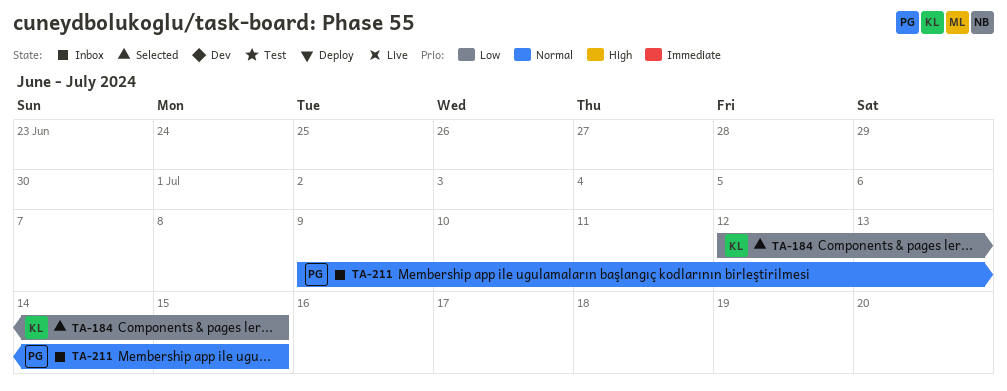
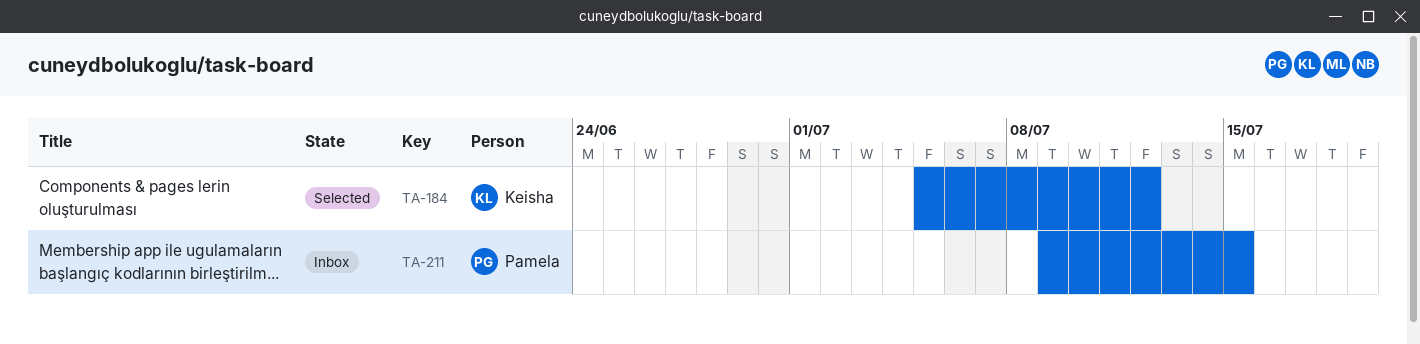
TA-184, start: Jul 12 -> Jul 5
TA-184, due: Jul 15 -> Jul 12

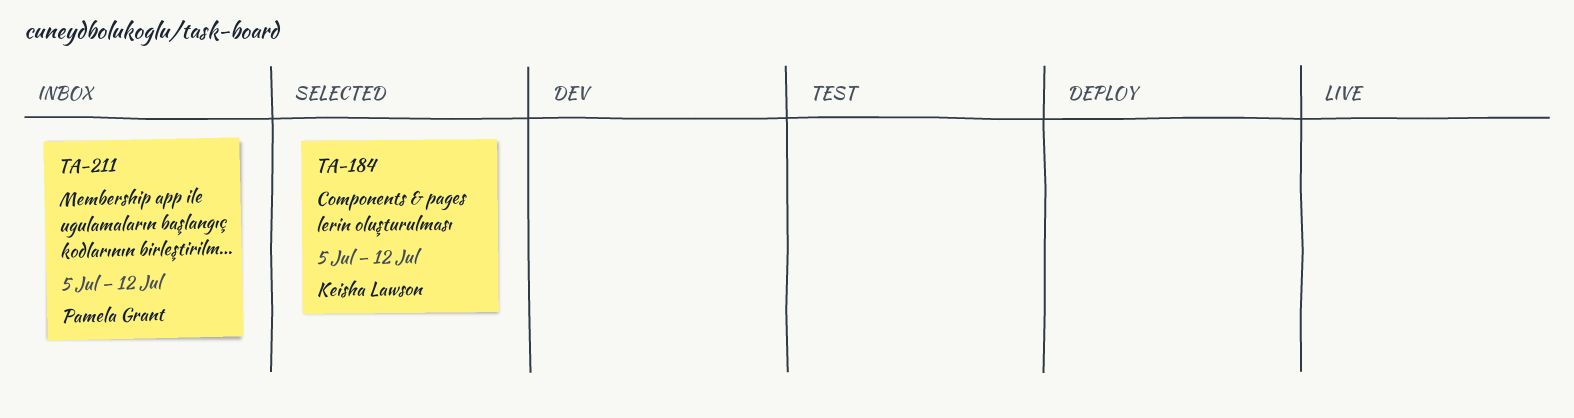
TA-211, start: Jul 9 -> Jul 5
TA-211, due: Jul 15 -> Jul 12

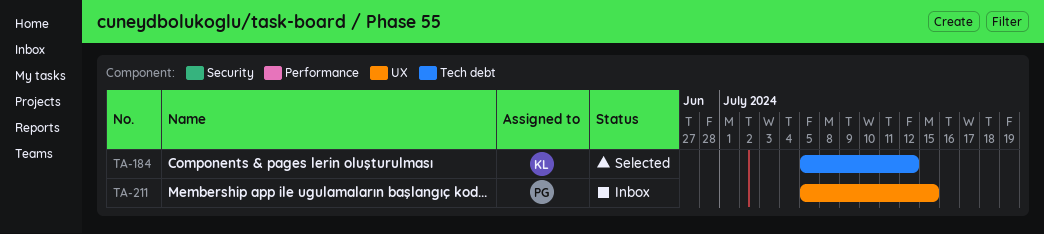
TA-211, due: Jul 12 -> Jul 15

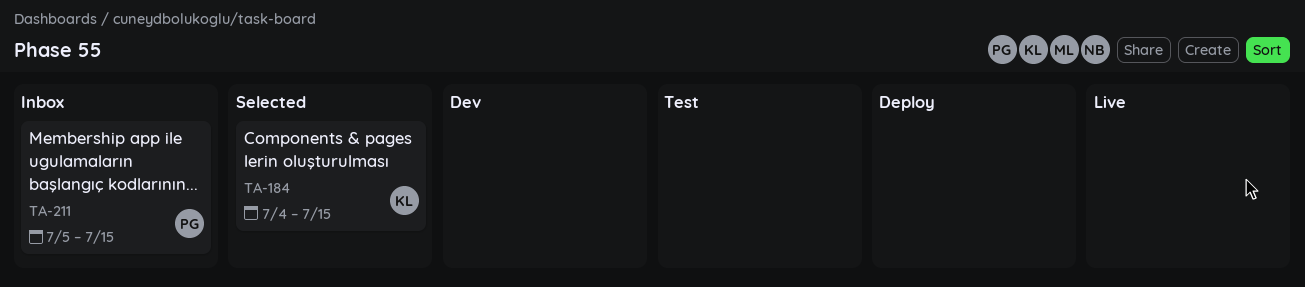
TA-184, start: Jul 5 -> Jul 4
TA-184, due: Jul 12 -> Jul 15

